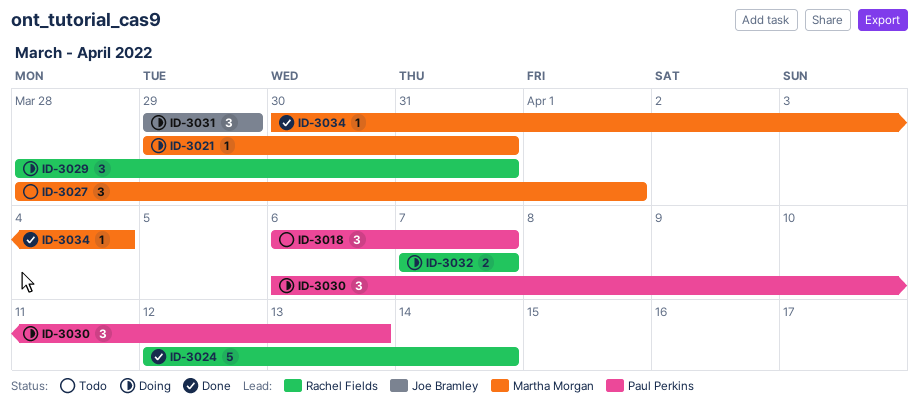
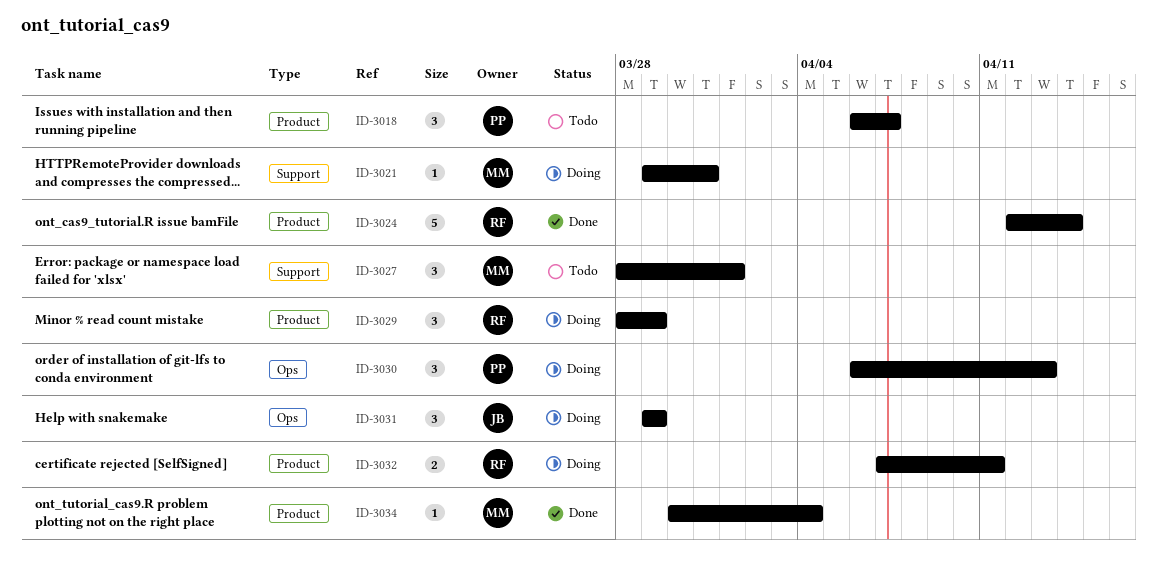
ID-3029, due: Mar 31 -> Mar 29
ID-3032, due: Apr 7 -> Apr 11

